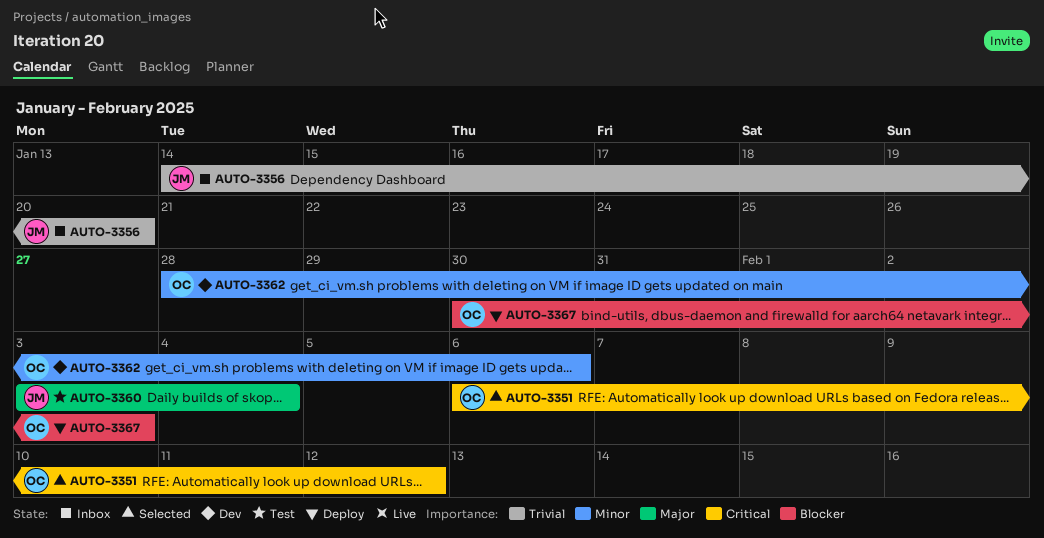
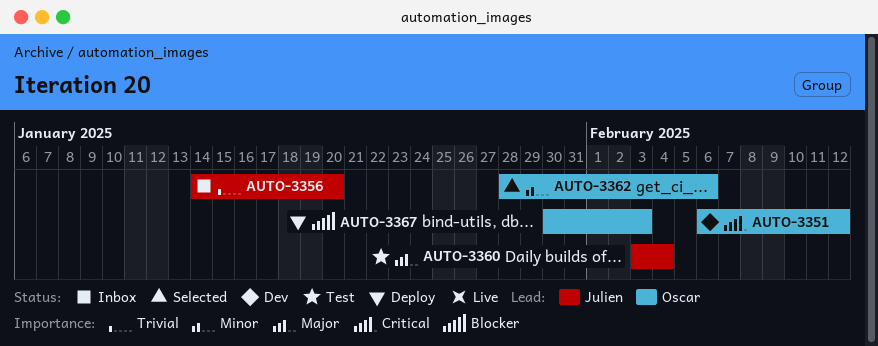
AUTO-3351, status: Selected -> Dev
AUTO-3362, status: Dev -> Selected

